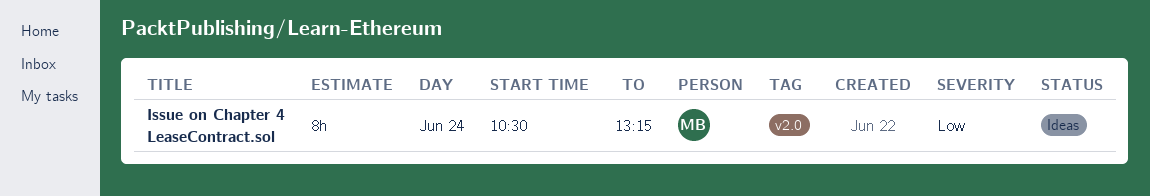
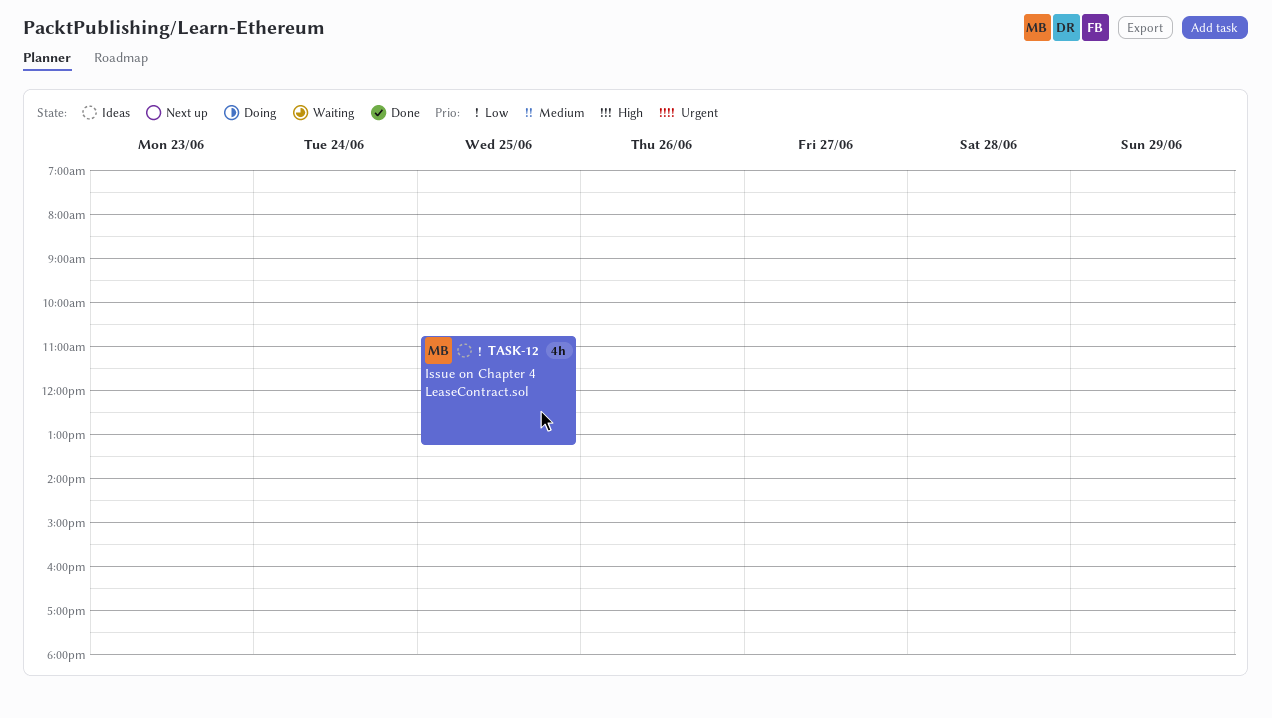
Issue on Chapter 4 LeaseContract.sol, estimate: 8h -> 4h
Issue on Chapter 4 LeaseContract.sol, day: Jun 24 -> Jun 25
Issue on Chapter 4 LeaseContract.sol, begins: 10:30 -> 10:45

